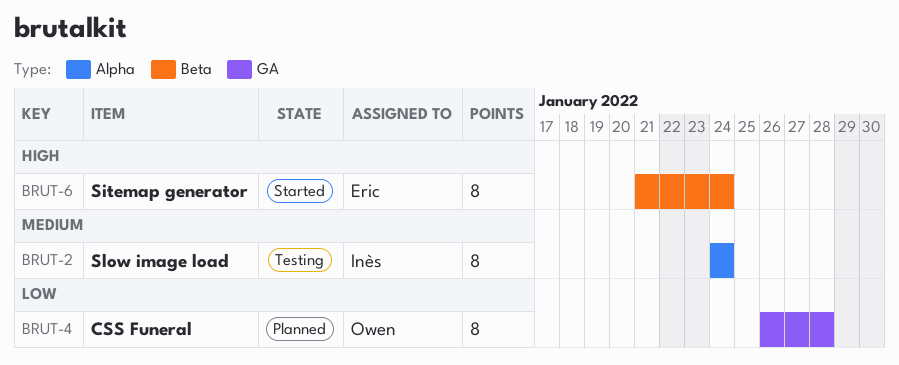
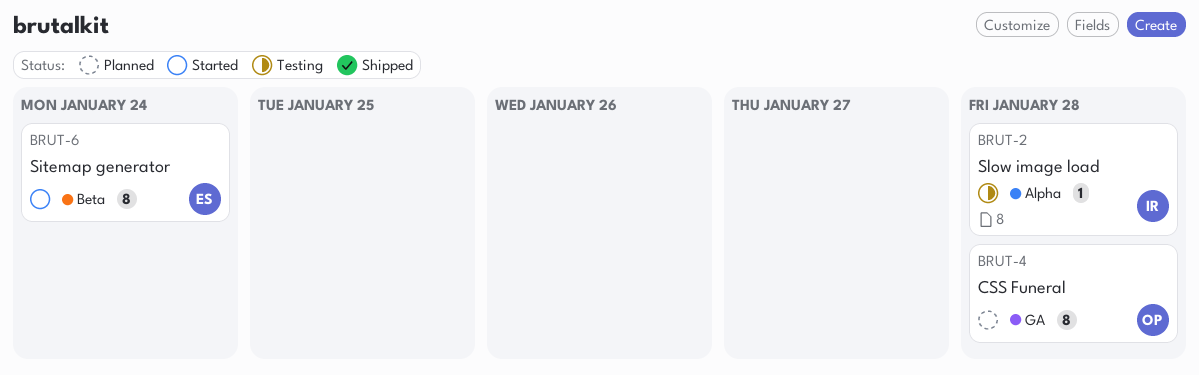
BRUT-2, estimate: 8 -> 1
BRUT-2, due: Jan 24 -> Jan 28

